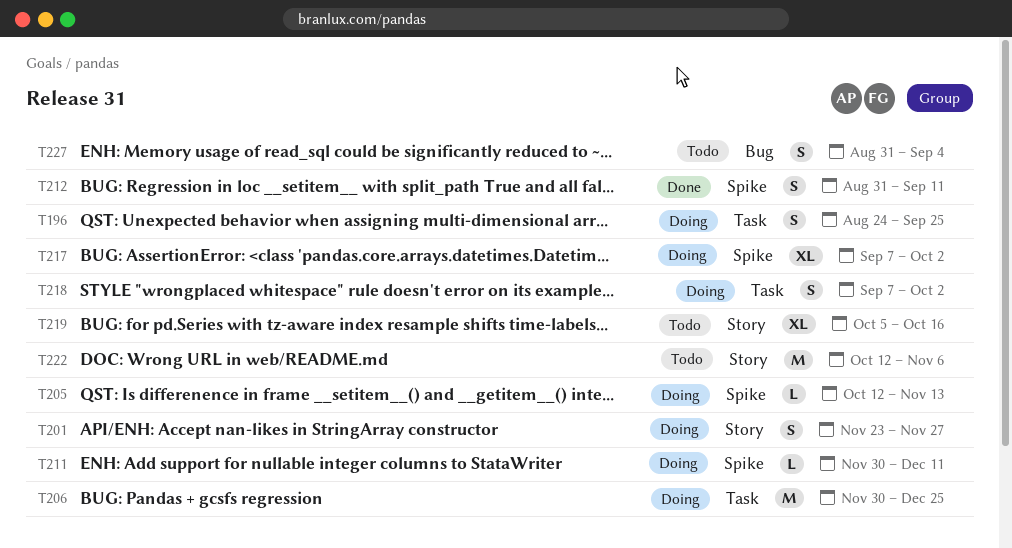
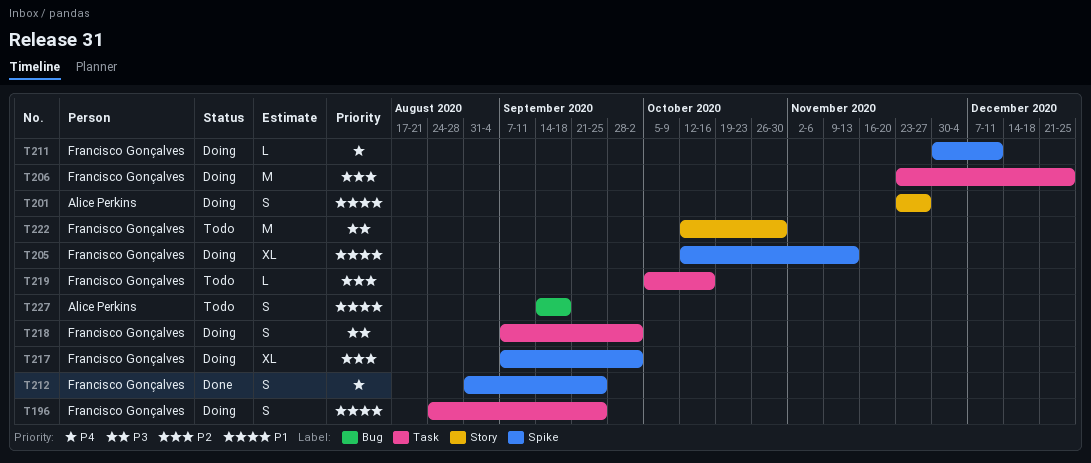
T205, estimate: L -> XL
T206, start: Nov 30 -> Nov 23
T212, due: Sep 11 -> Sep 25
T219, label: Story -> Task
T219, estimate: XL -> L
T222, due: Nov 6 -> Oct 30
T227, start: Aug 31 -> Sep 14
T227, due: Sep 4 -> Sep 18

